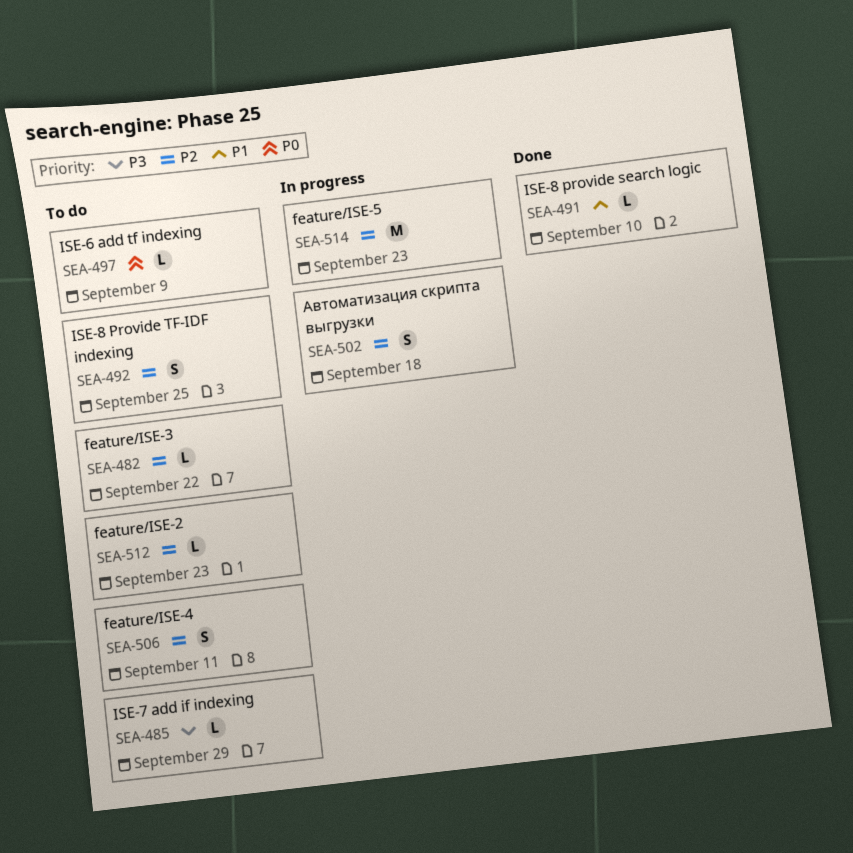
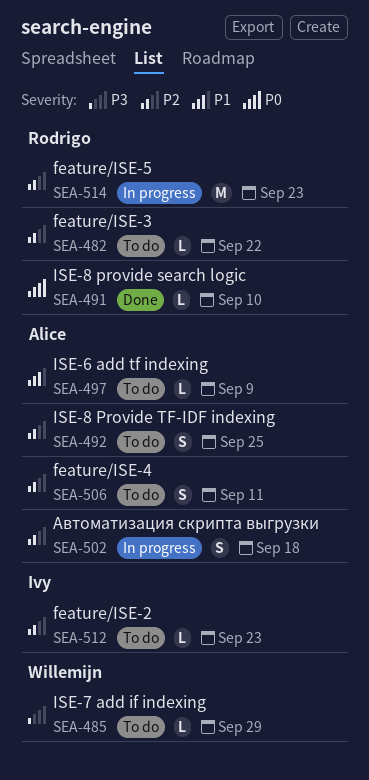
SEA-491, priority: P1 -> P0
SEA-497, priority: P0 -> P1

